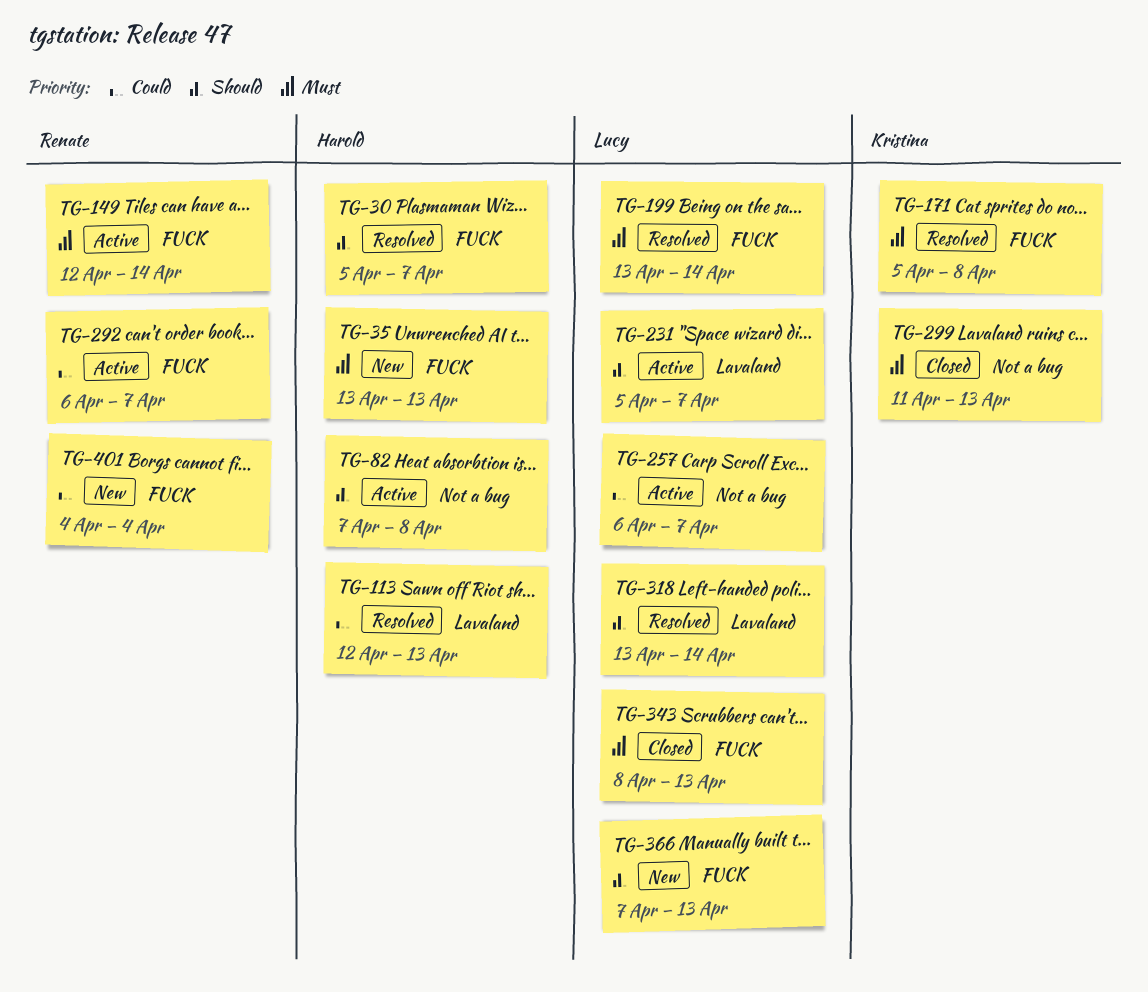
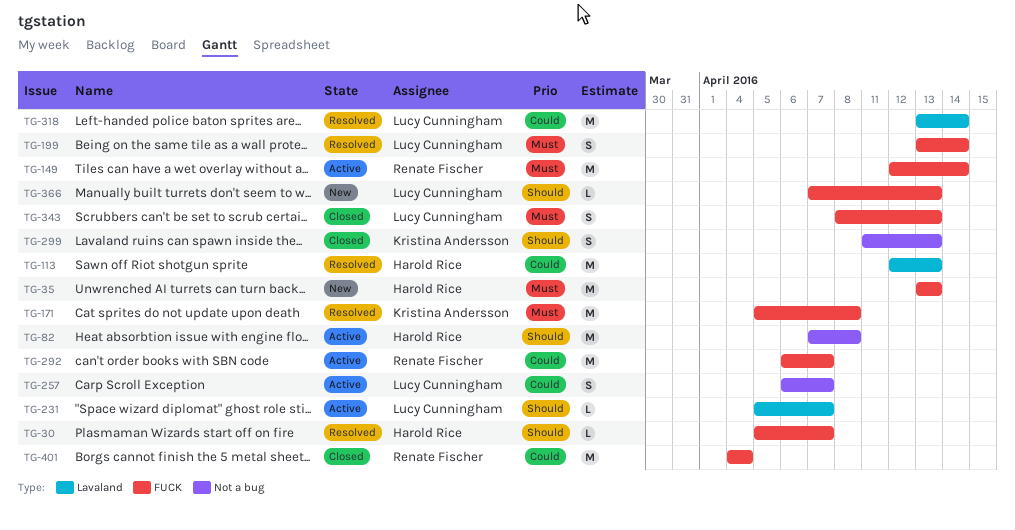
TG-299, priority: Must -> Should
TG-318, priority: Should -> Could
TG-401, status: New -> Closed

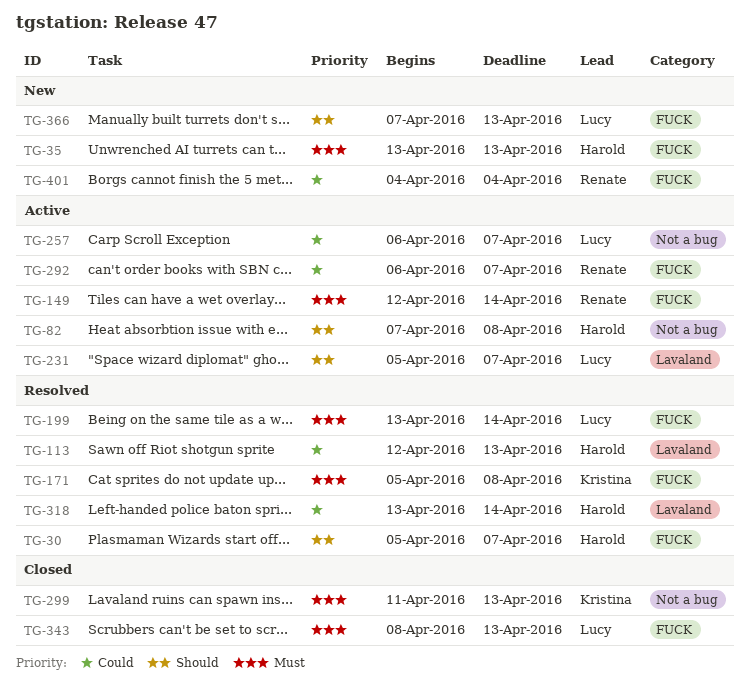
TG-299, priority: Should -> Must
TG-318, owner: Lucy Cunningham -> Harold Rice
TG-401, status: Closed -> New

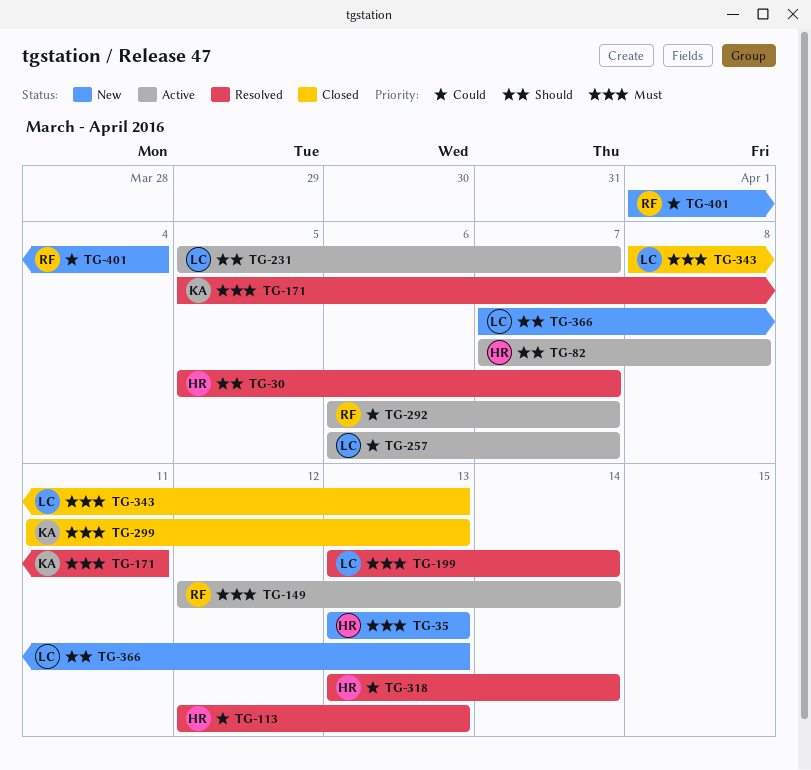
TG-171, due: Apr 8 -> Apr 11
TG-401, start: Apr 4 -> Apr 1

